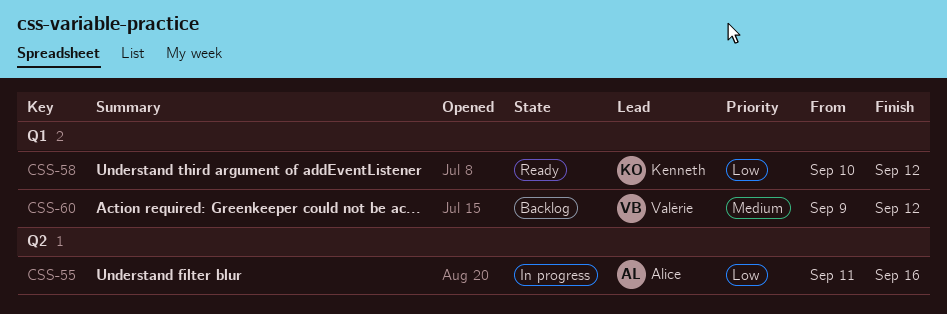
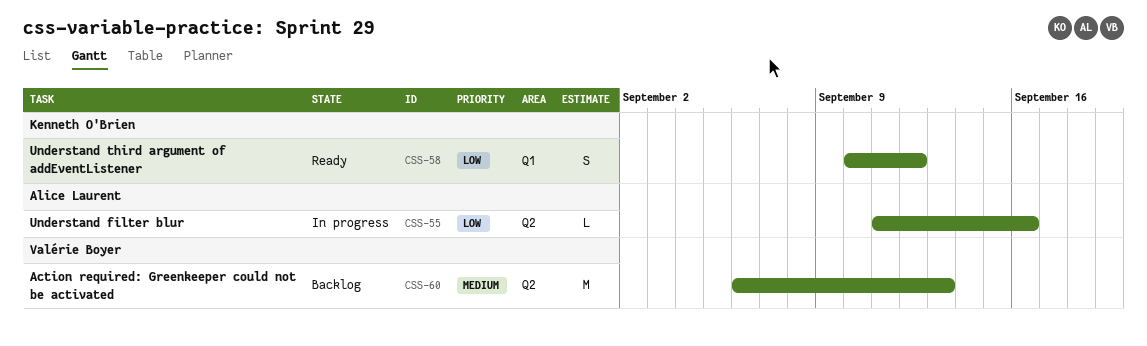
CSS-60, label: Q1 -> Q2
CSS-60, start: Sep 9 -> Sep 6
CSS-60, due: Sep 12 -> Sep 13

